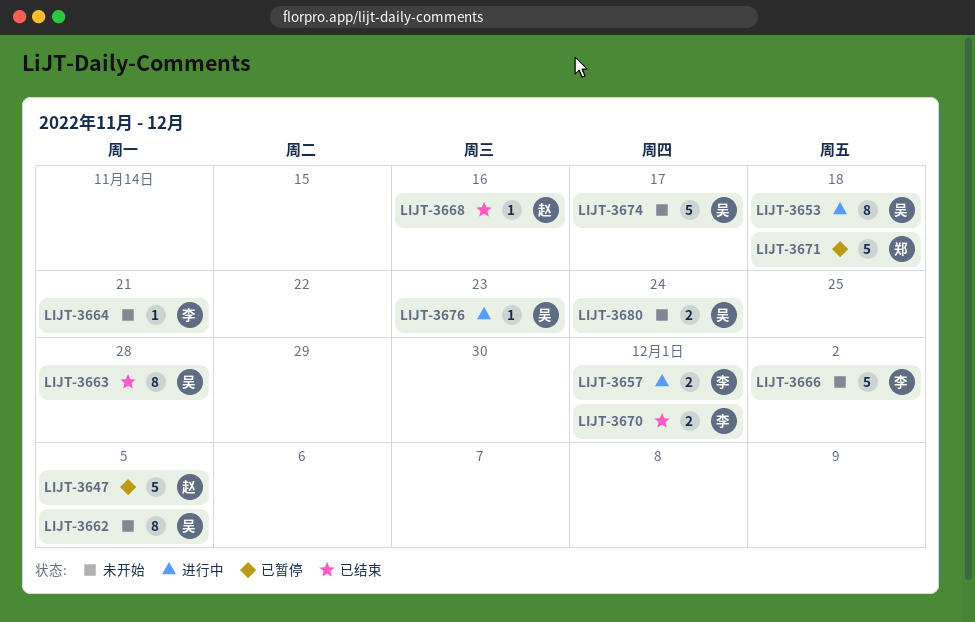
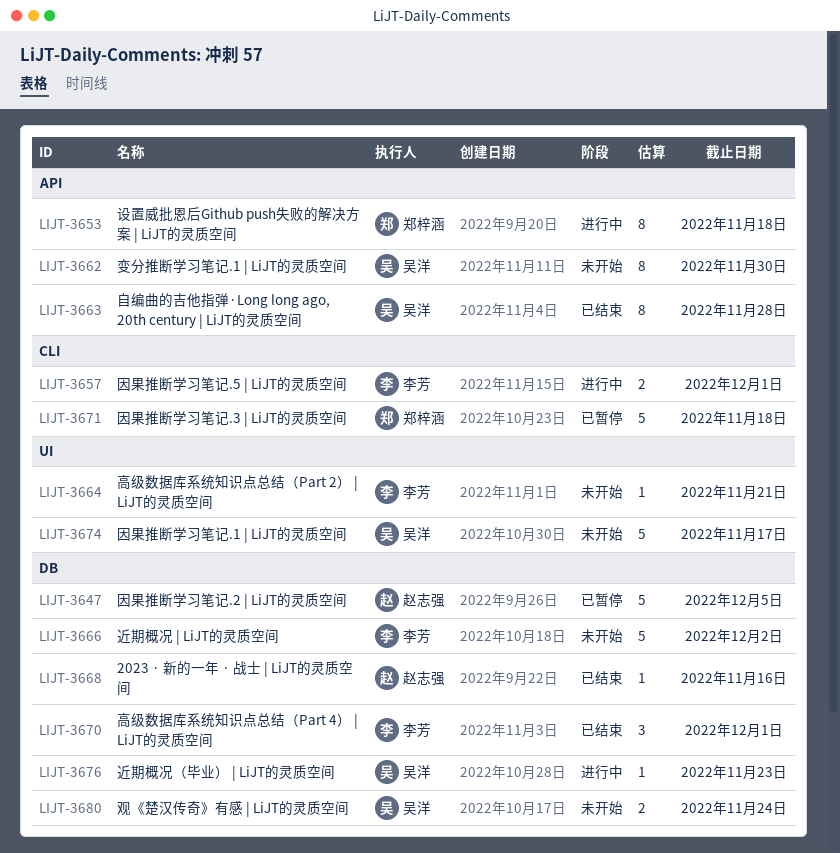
LIJT-3653, owner: 吴洋 -> 郑梓涵
LIJT-3662, due: Dec 5 -> Nov 30
LIJT-3670, estimate: 2 -> 3

